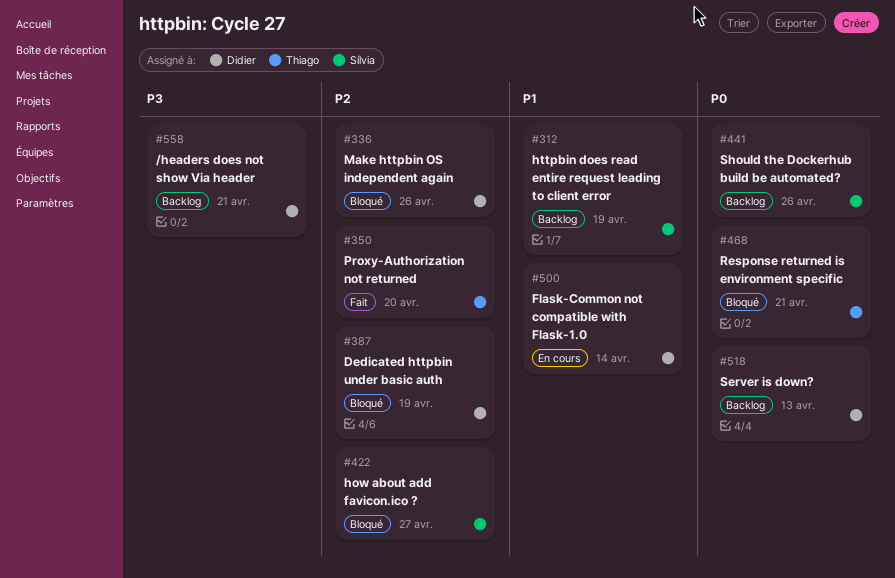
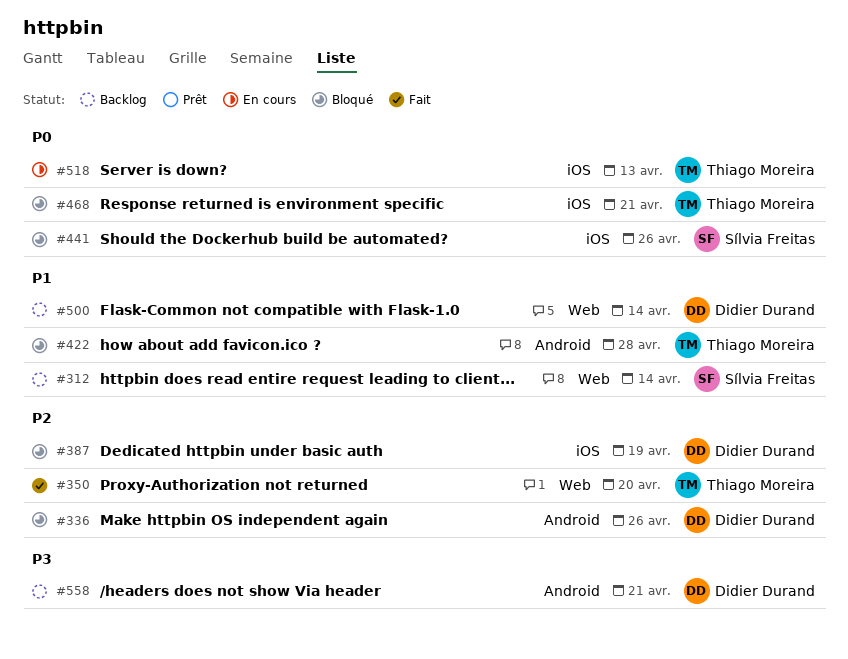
#312, due: Apr 19 -> Apr 14
#422, owner: Sílvia Freitas -> Thiago Moreira
#422, priority: P2 -> P1
#422, due: Apr 27 -> Apr 28
#441, status: Backlog -> Bloqué
#500, status: En cours -> Backlog
#518, status: Backlog -> En cours
#518, owner: Didier Durand -> Thiago Moreira

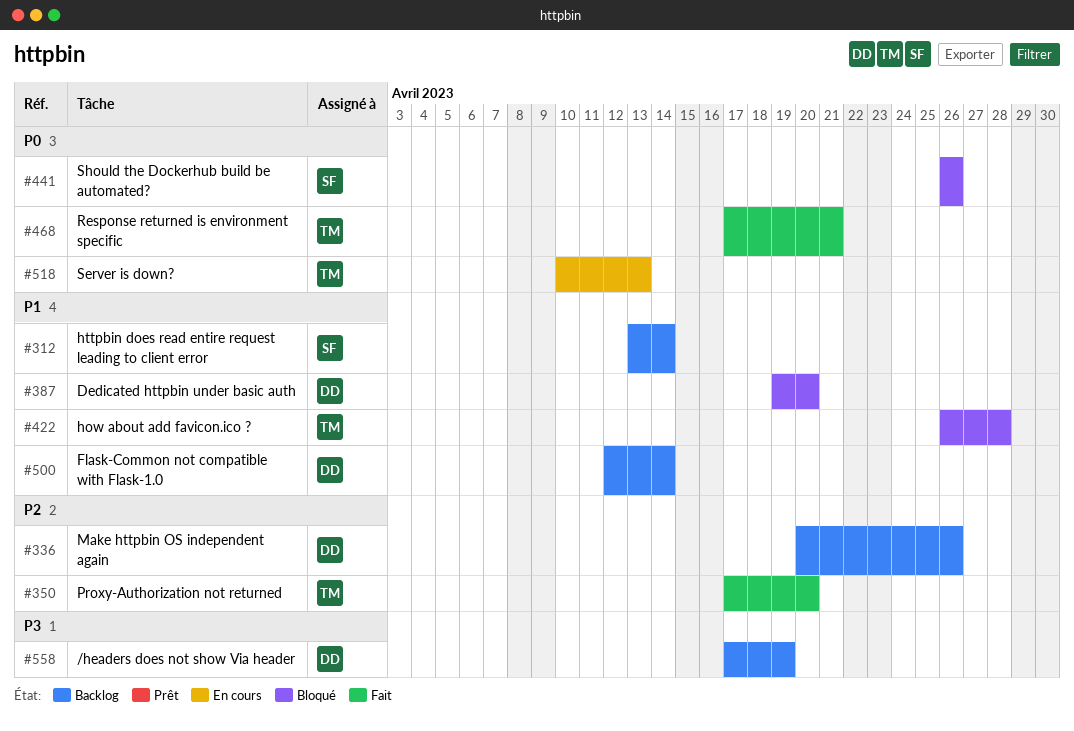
#336, status: Bloqué -> Backlog
#387, priority: P2 -> P1
#387, due: Apr 19 -> Apr 20
#468, status: Bloqué -> Fait
#558, due: Apr 21 -> Apr 19

